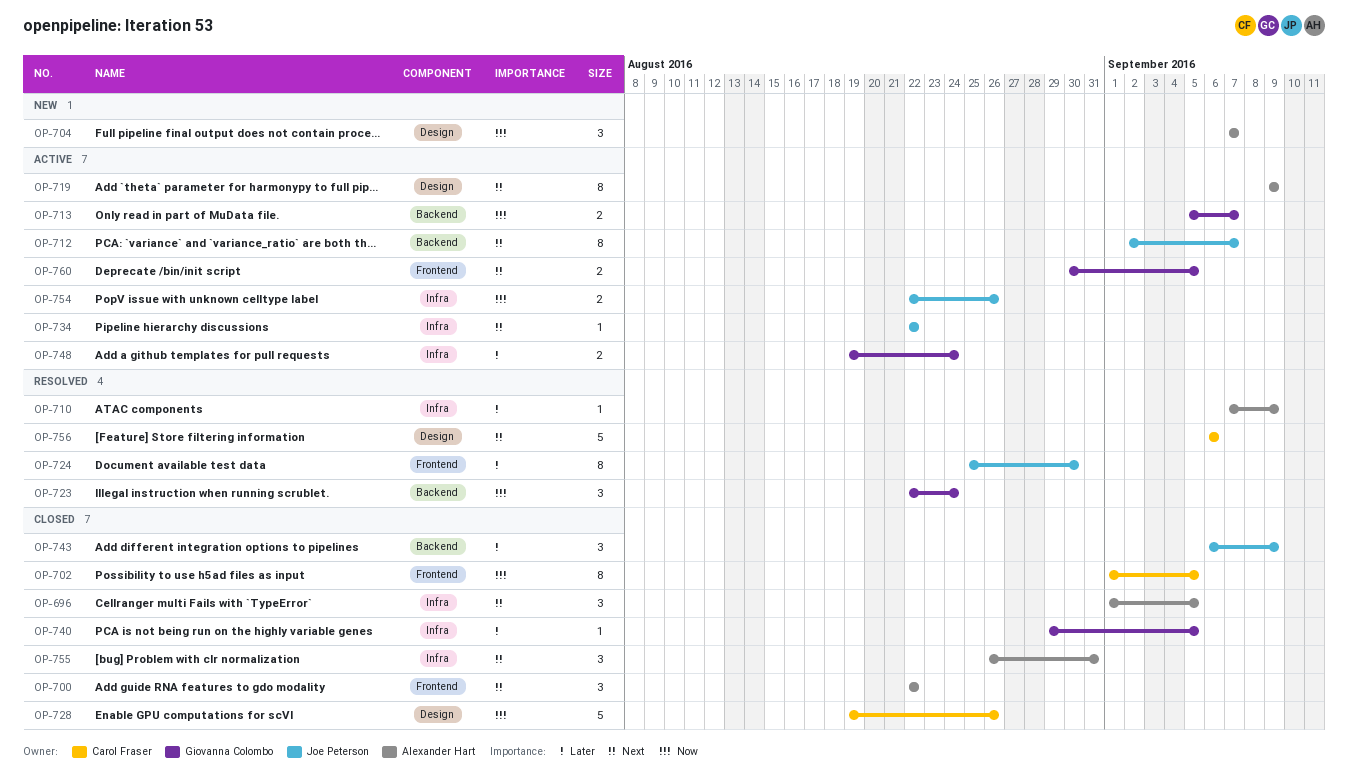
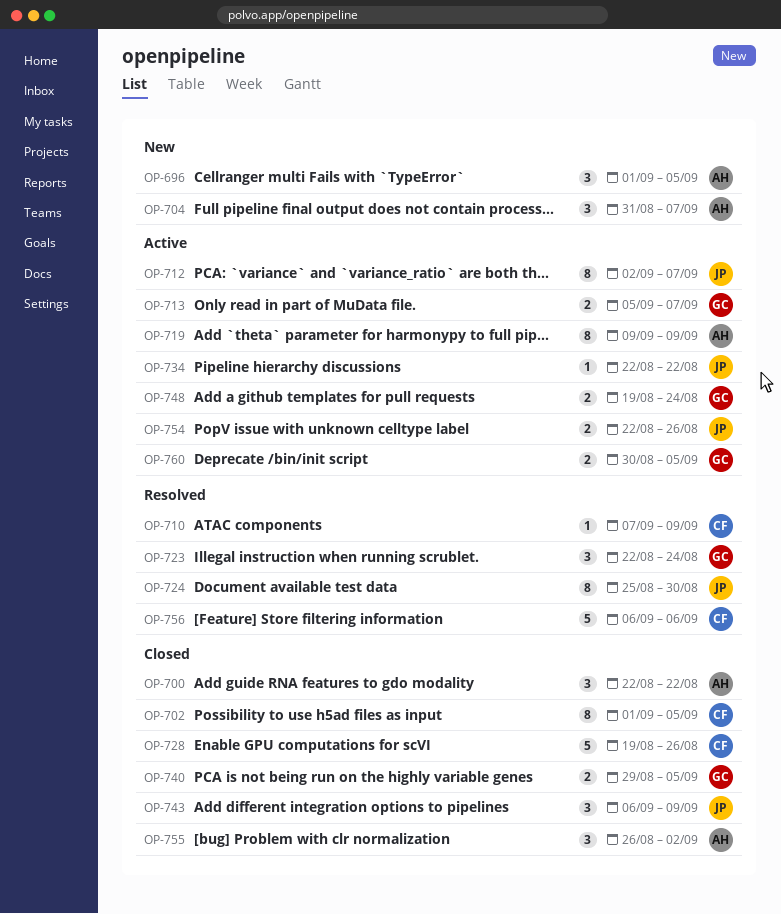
OP-696, status: Closed -> New
OP-704, start: Sep 7 -> Aug 31
OP-710, owner: Alexander Hart -> Carol Fraser
OP-740, estimate: 1 -> 2
OP-755, due: Aug 31 -> Sep 2

